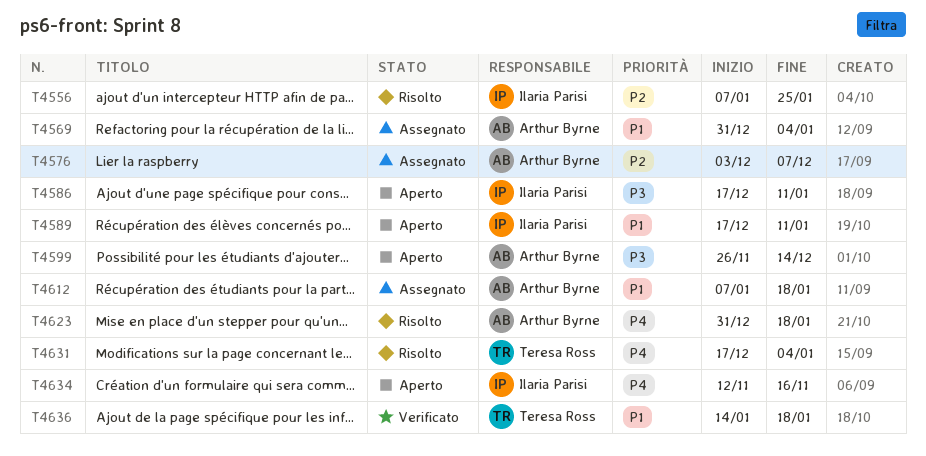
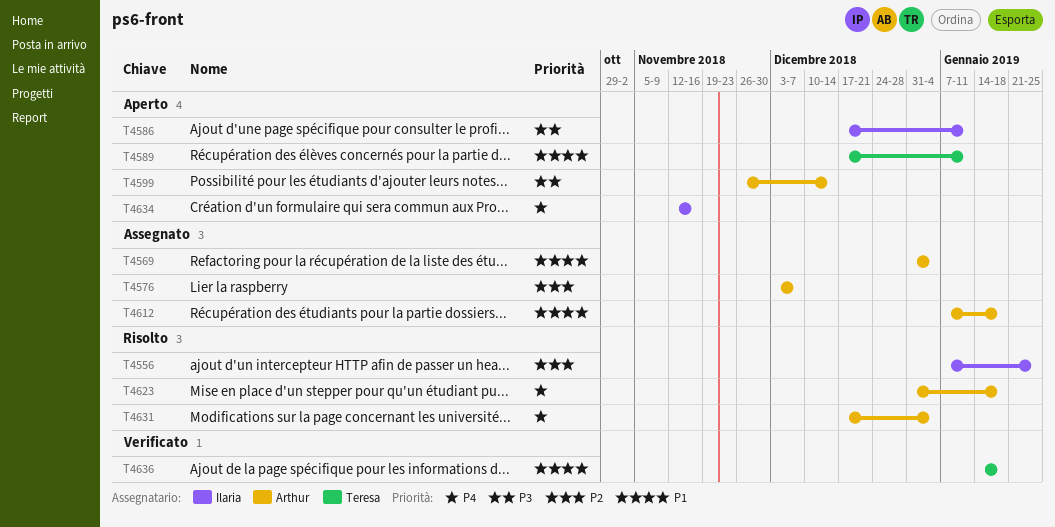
T4589, owner: Ilaria Parisi -> Teresa Ross
T4631, owner: Teresa Ross -> Arthur Byrne

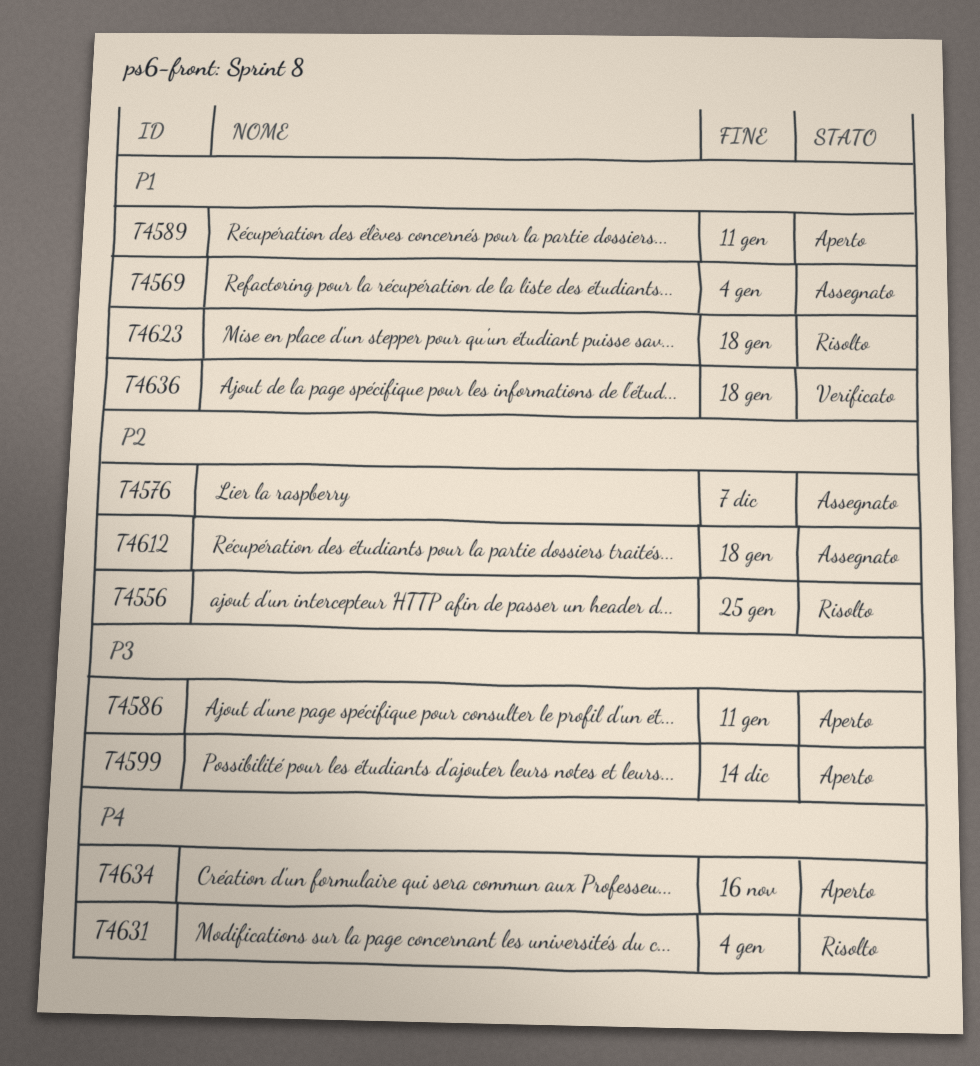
T4612, priority: P1 -> P2
T4623, priority: P4 -> P1

